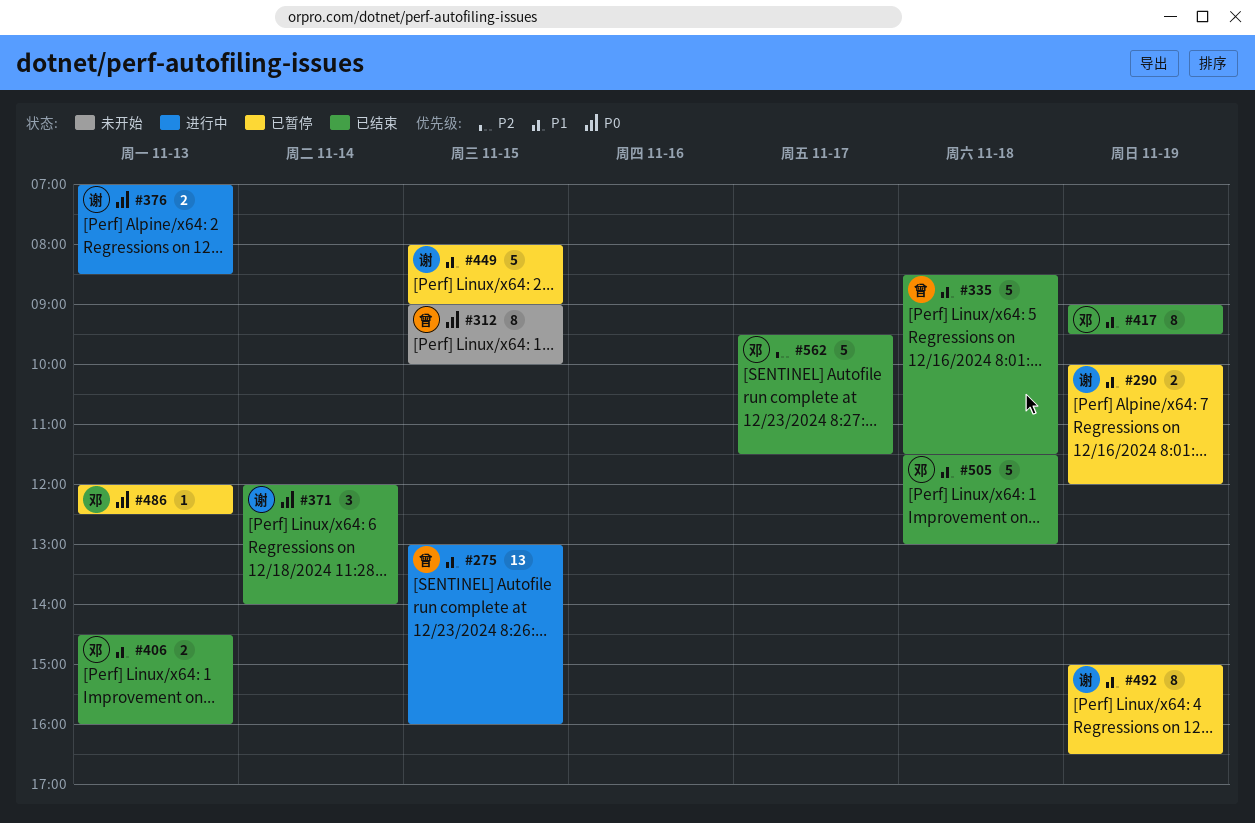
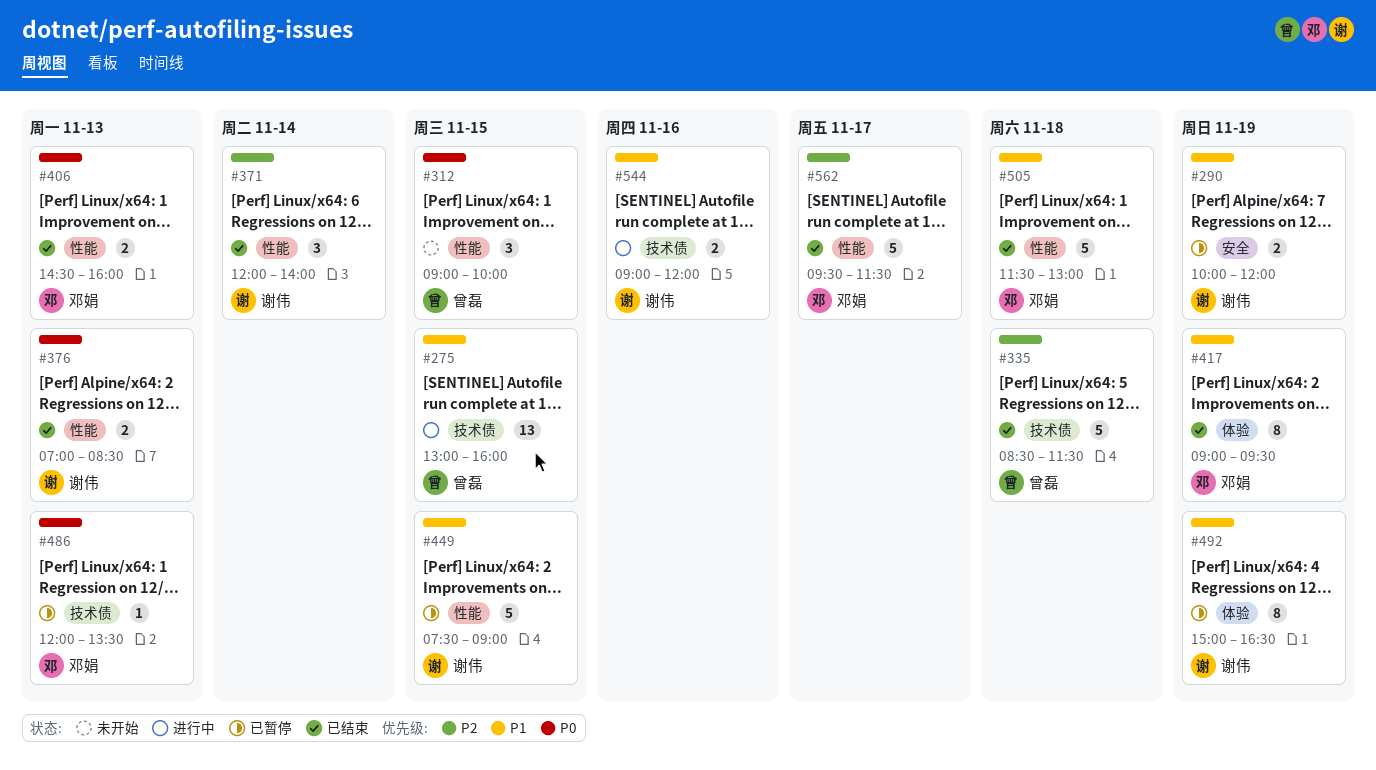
#312, estimate: 8 -> 3
#335, priority: P1 -> P2
#371, priority: P0 -> P2
#376, status: 进行中 -> 已结束
#406, priority: P1 -> P0
#449, begins: 08:00 -> 07:30
#486, ends: 12:30 -> 13:30
#544: none -> present

